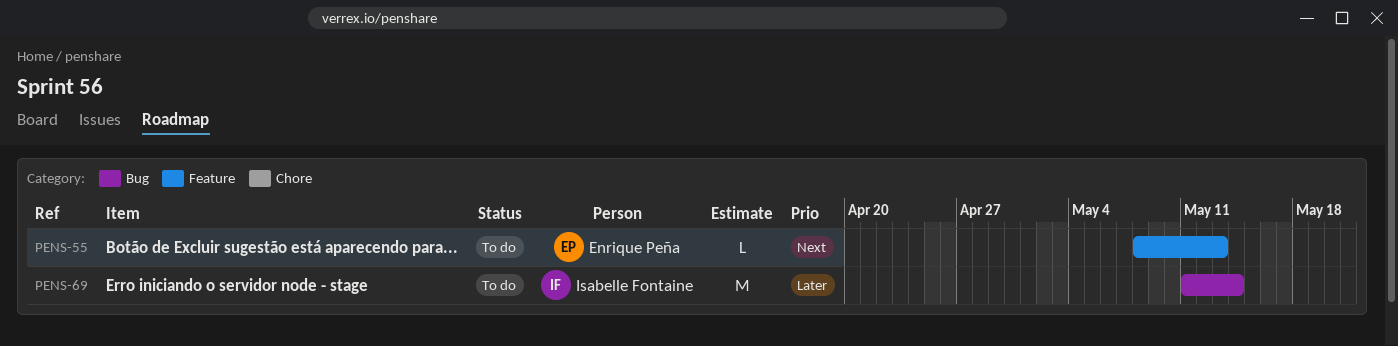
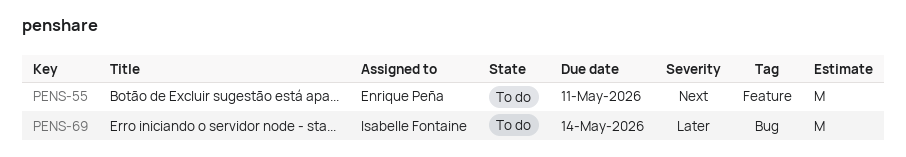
PENS-55, estimate: L -> M
PENS-55, due: May 13 -> May 11

